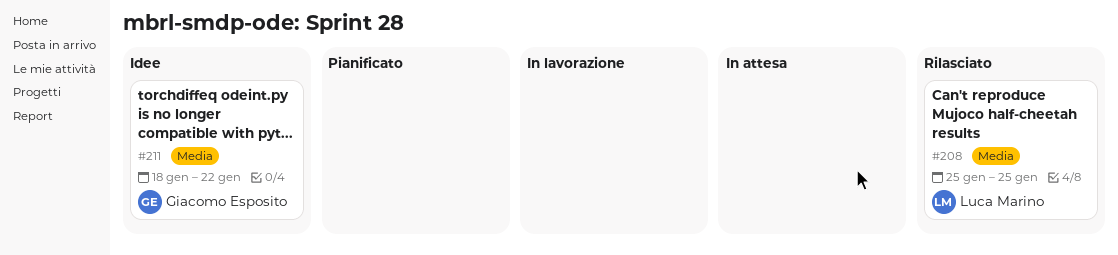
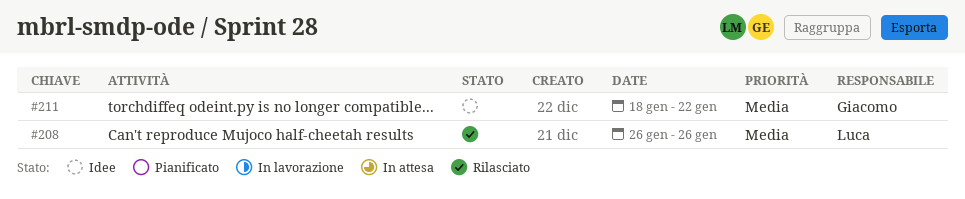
#208, start: Jan 25 -> Jan 26
#208, due: Jan 25 -> Jan 26

